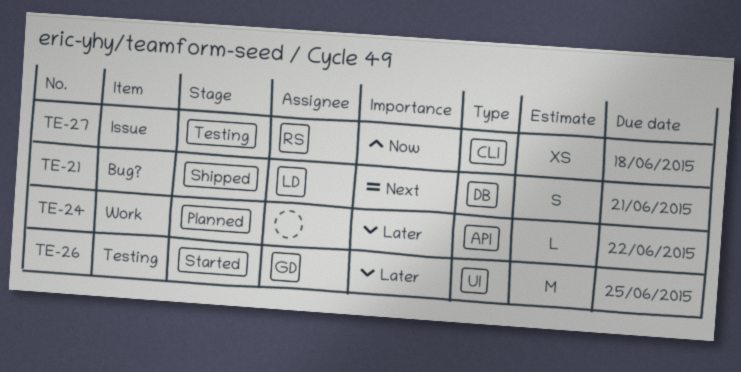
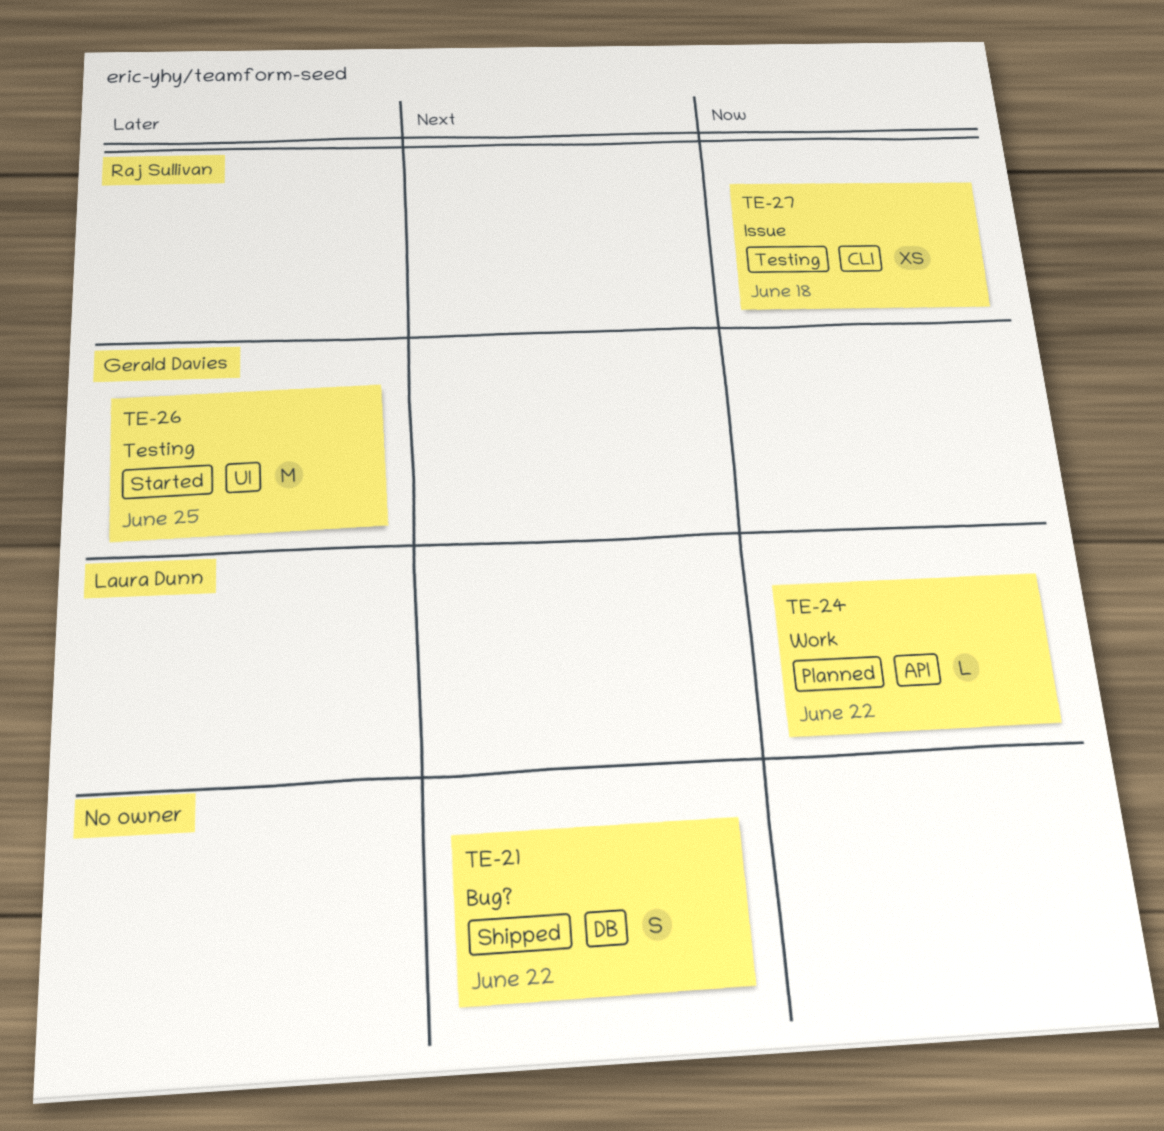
TE-21, owner: Laura Dunn -> none
TE-21, due: Jun 21 -> Jun 22
TE-24, owner: none -> Laura Dunn
TE-24, priority: Later -> Now

